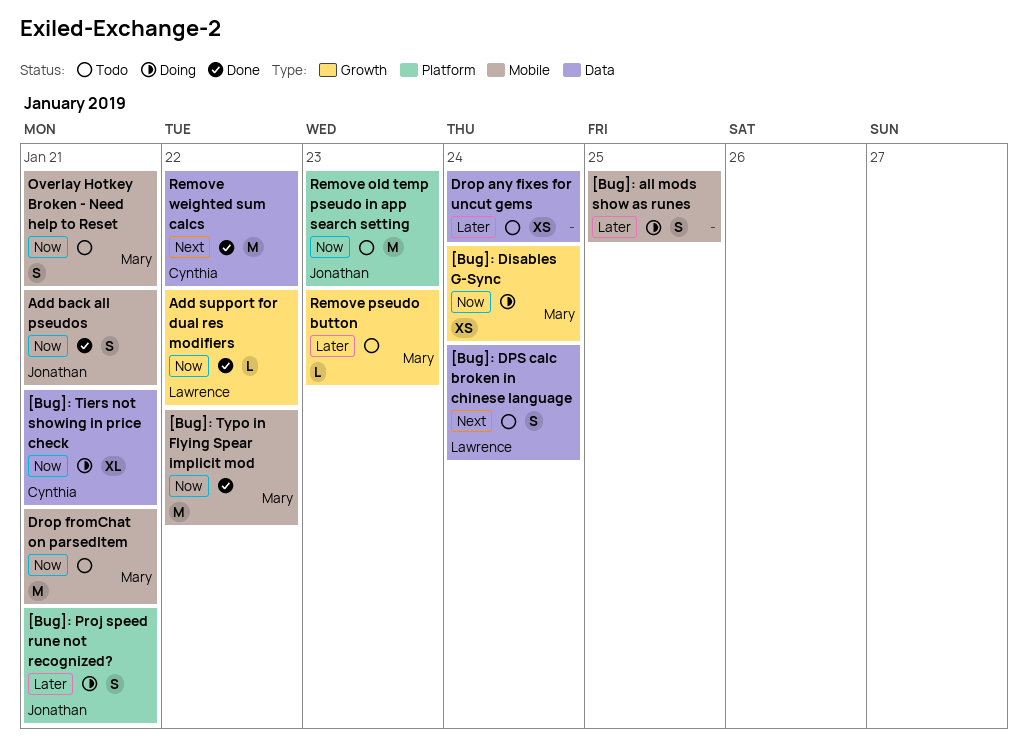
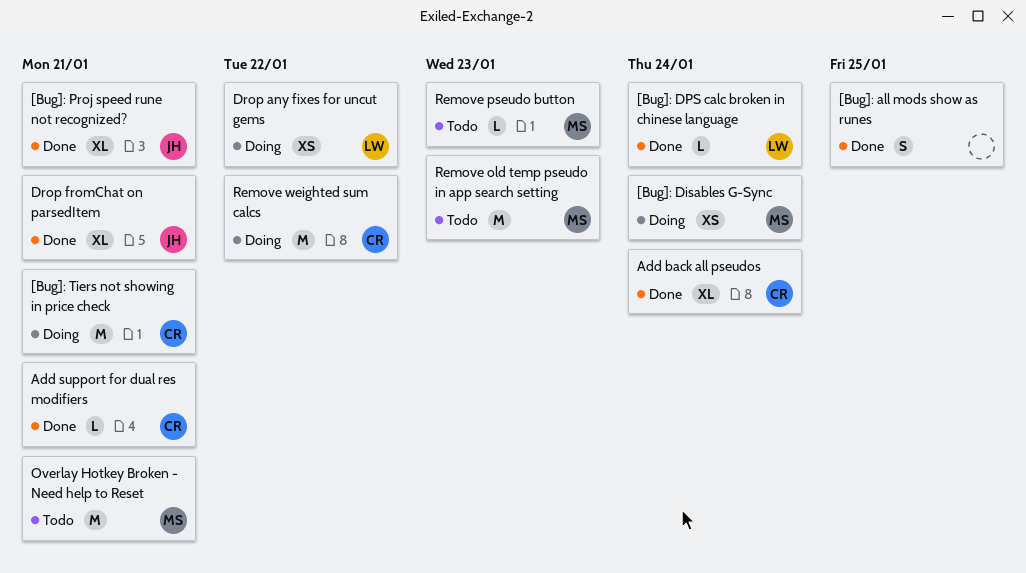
[Bug]: all mods show as runes, status: Doing -> Done
[Bug]: DPS calc broken in chinese language, status: Todo -> Done
[Bug]: DPS calc broken in chinese language, estimate: S -> L
[Bug]: Proj speed rune not recognized?, status: Doing -> Done
[Bug]: Proj speed rune not recognized?, estimate: S -> XL
[Bug]: Tiers not showing in price check, estimate: XL -> M
[Bug]: Typo in Flying Spear implicit mod: present -> none
Add back all pseudos, owner: Jonathan -> Cynthia
Add back all pseudos, estimate: S -> XL
Add back all pseudos, due: Jan 21 -> Jan 24
Add support for dual res modifiers, owner: Lawrence -> Cynthia
Add support for dual res modifiers, due: Jan 22 -> Jan 21
Drop any fixes for uncut gems, status: Todo -> Doing
Drop any fixes for uncut gems, owner: none -> Lawrence
Drop any fixes for uncut gems, due: Jan 24 -> Jan 22
Drop fromChat on parsedItem, status: Todo -> Done
Drop fromChat on parsedItem, owner: Mary -> Jonathan
Drop fromChat on parsedItem, estimate: M -> XL
Overlay Hotkey Broken - Need help to Reset, estimate: S -> M
Remove old temp pseudo in app search setting, owner: Jonathan -> Mary
Remove weighted sum calcs, status: Done -> Doing

